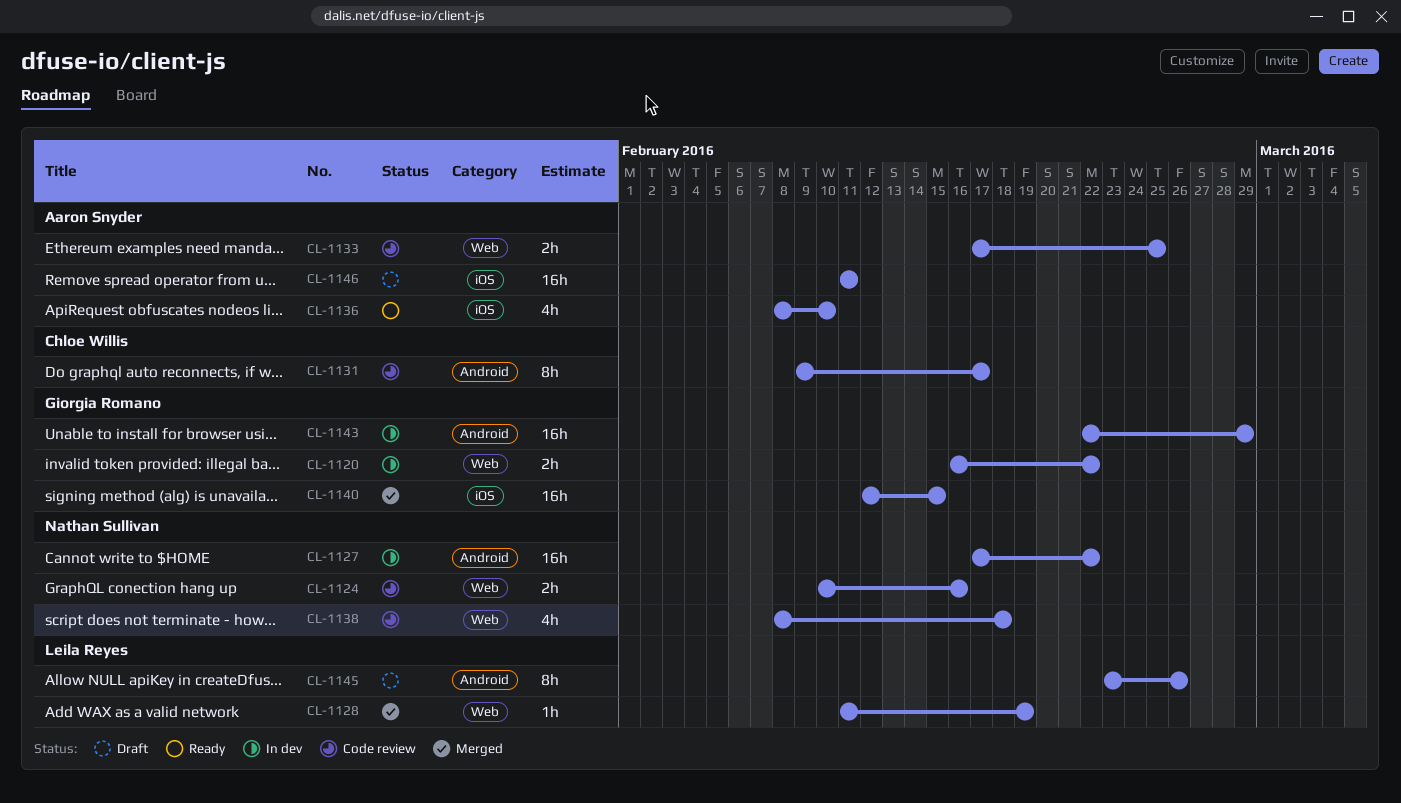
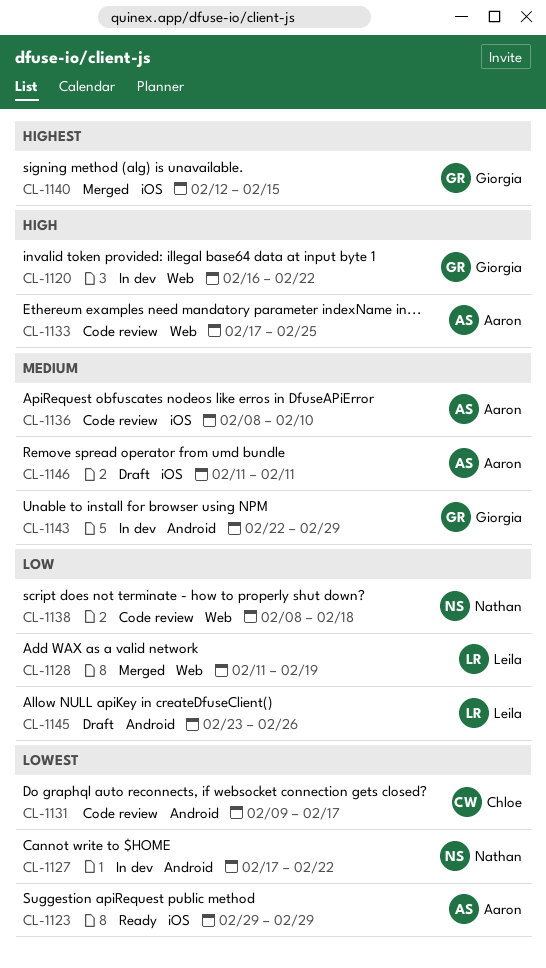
CL-1123: none -> present
CL-1124: present -> none
CL-1136, status: Ready -> Code review

